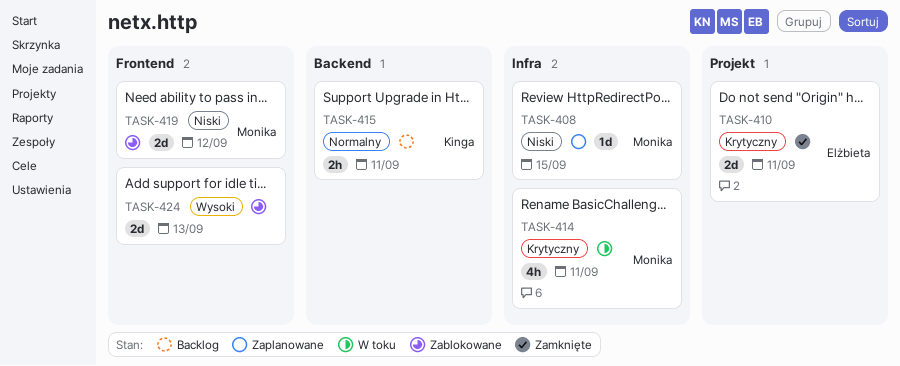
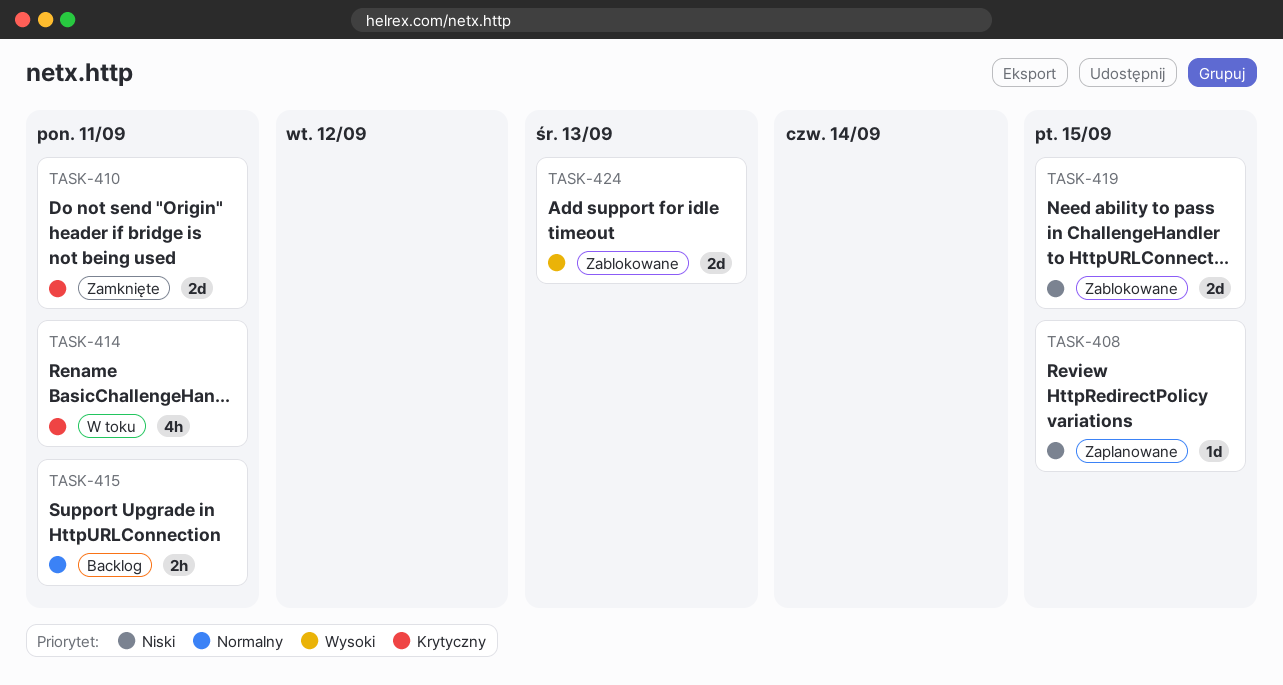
TASK-419, due: Sep 12 -> Sep 15

